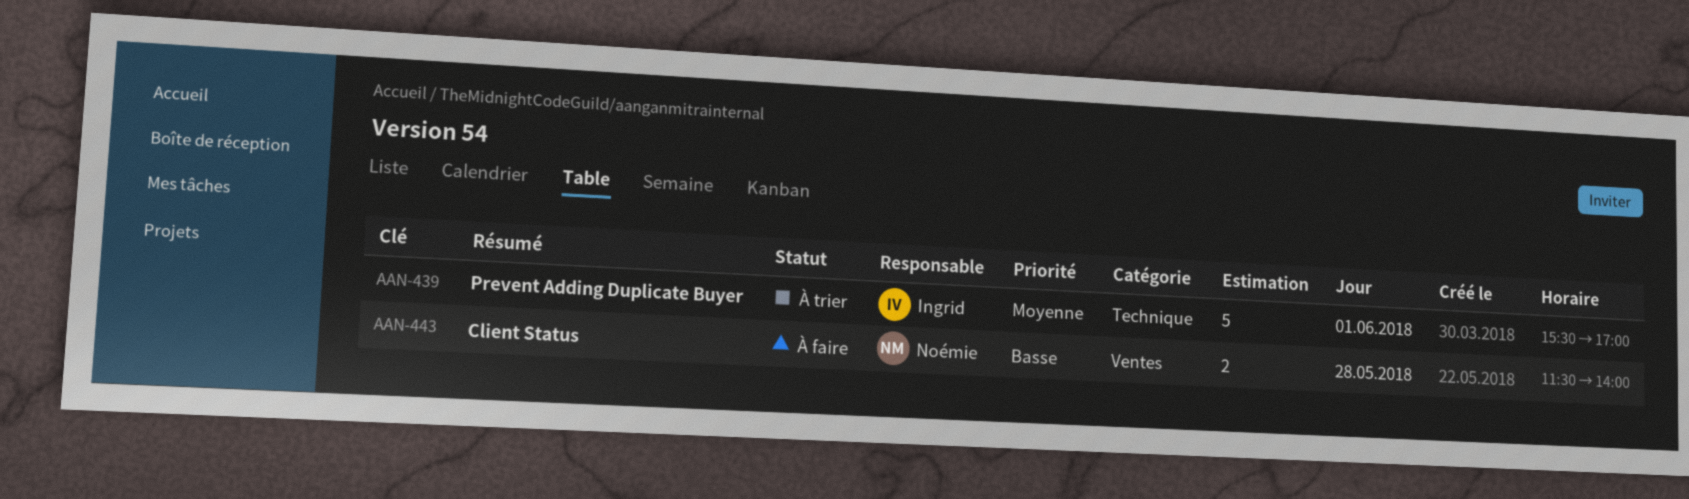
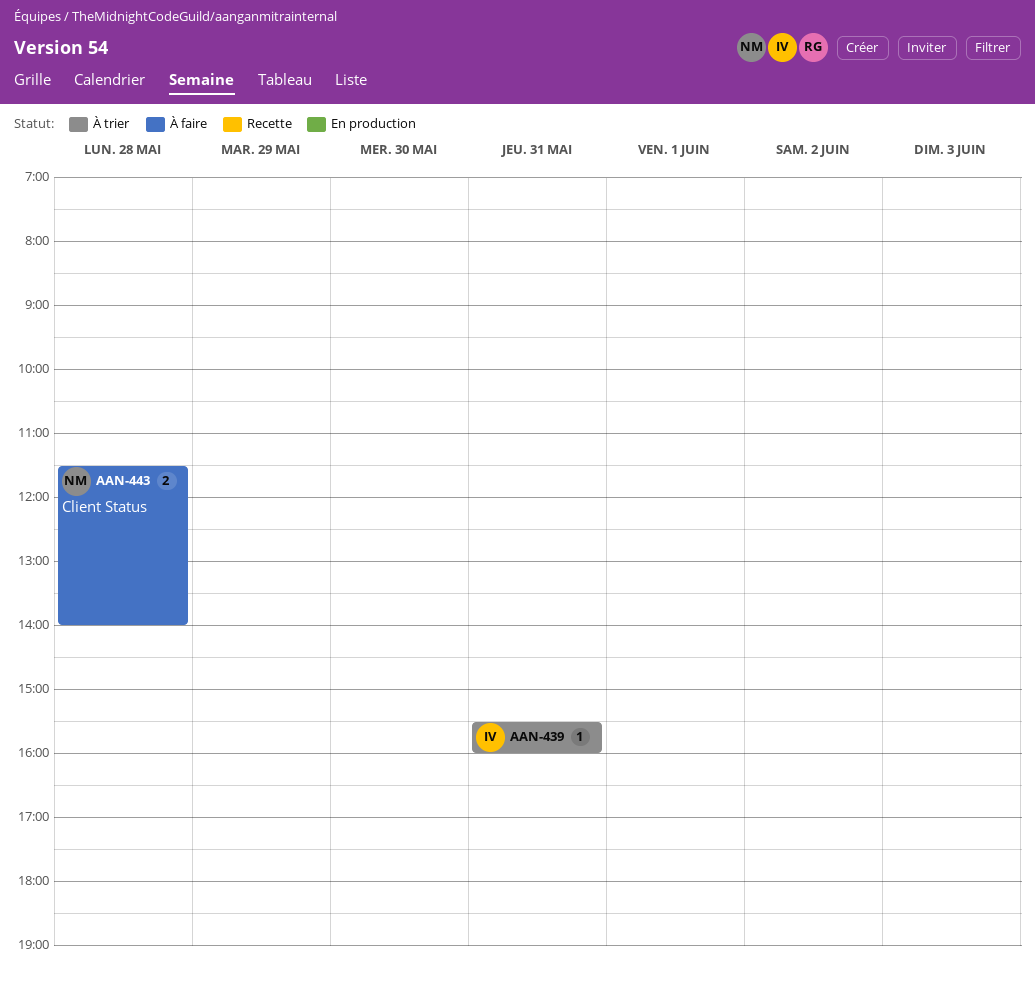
AAN-439, estimate: 5 -> 1
AAN-439, day: Jun 1 -> May 31
AAN-439, ends: 17:00 -> 16:00

